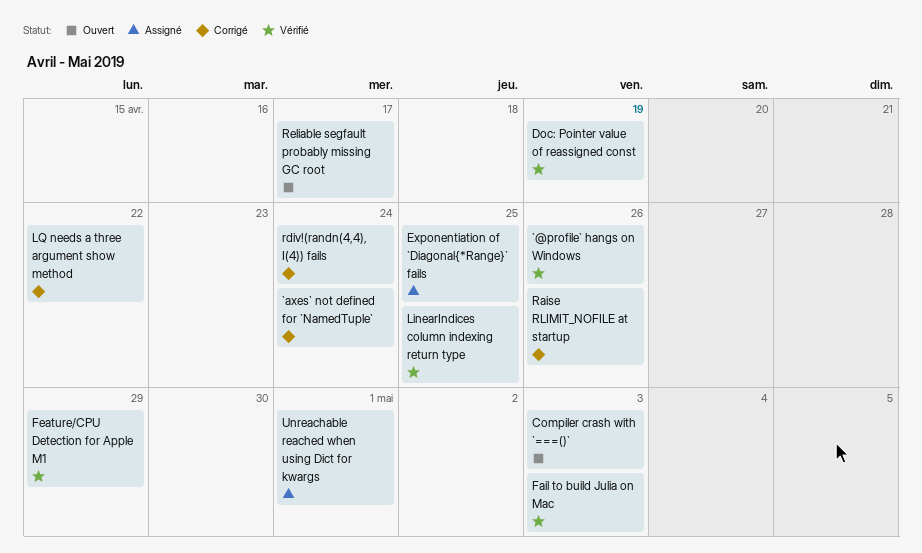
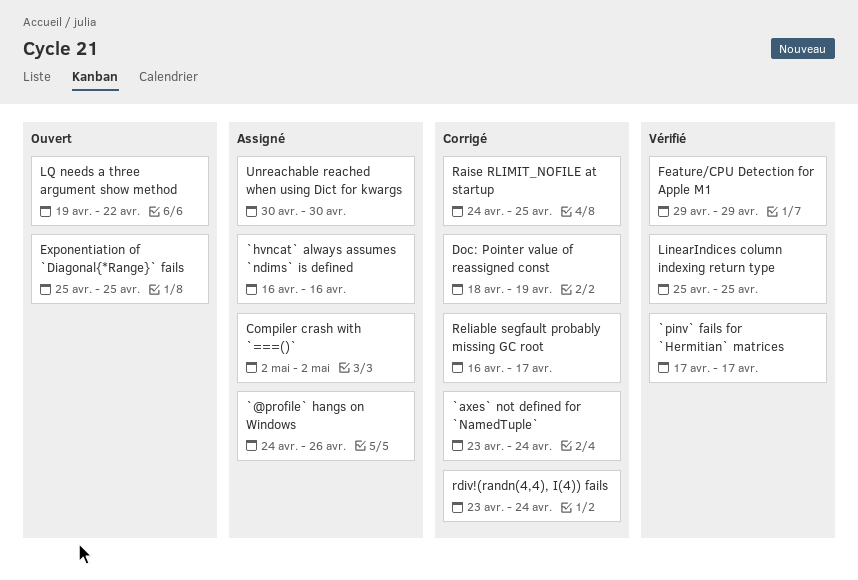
`@profile` hangs on Windows, status: Vérifié -> Assigné
`hvncat` always assumes `ndims` is defined: none -> present
`pinv` fails for `Hermitian` matrices: none -> present
Compiler crash with `===()`, status: Ouvert -> Assigné
Compiler crash with `===()`, due: May 3 -> May 2
Doc: Pointer value of reassigned const, status: Vérifié -> Corrigé
Exponentiation of `Diagonal{*Range}` fails, status: Assigné -> Ouvert
Fail to build Julia on Mac: present -> none
LQ needs a three argument show method, status: Corrigé -> Ouvert
Raise RLIMIT_NOFILE at startup, due: Apr 26 -> Apr 25
Reliable segfault probably missing GC root, status: Ouvert -> Corrigé
Unreachable reached when using Dict for kwargs, due: May 1 -> Apr 30

